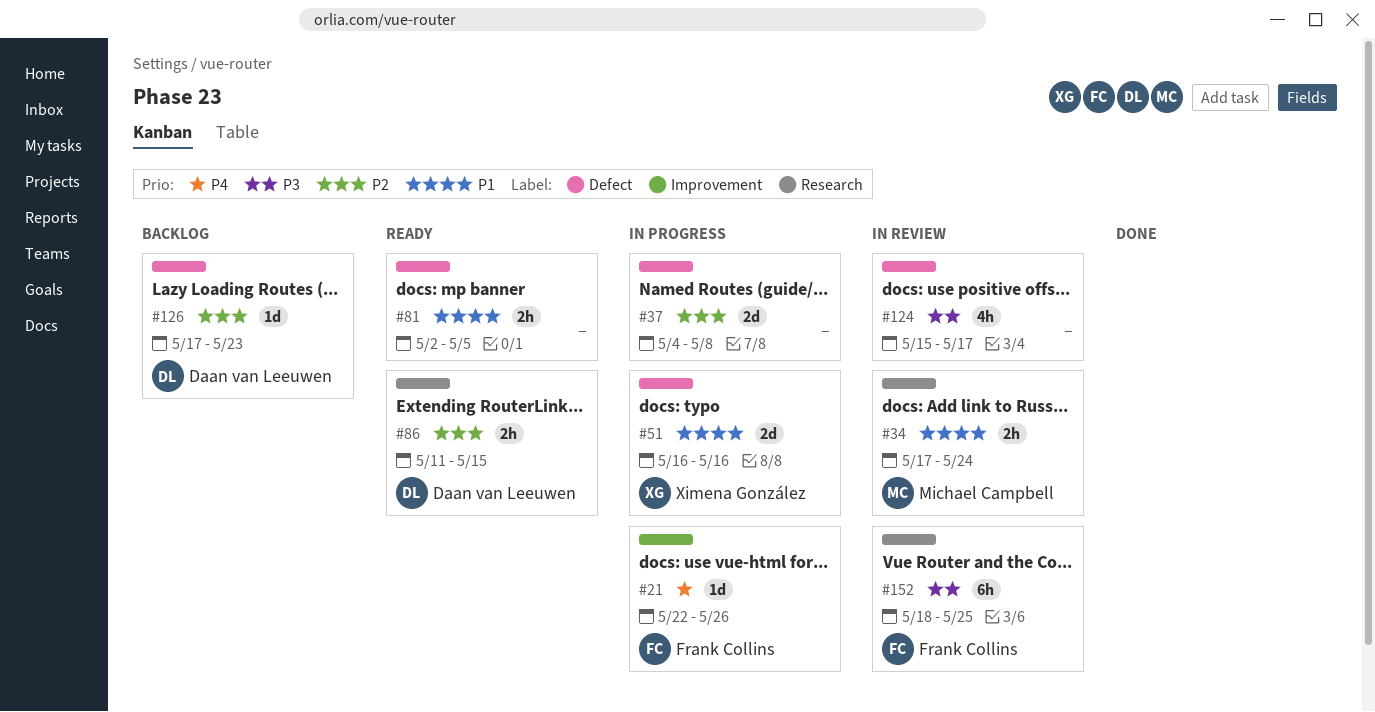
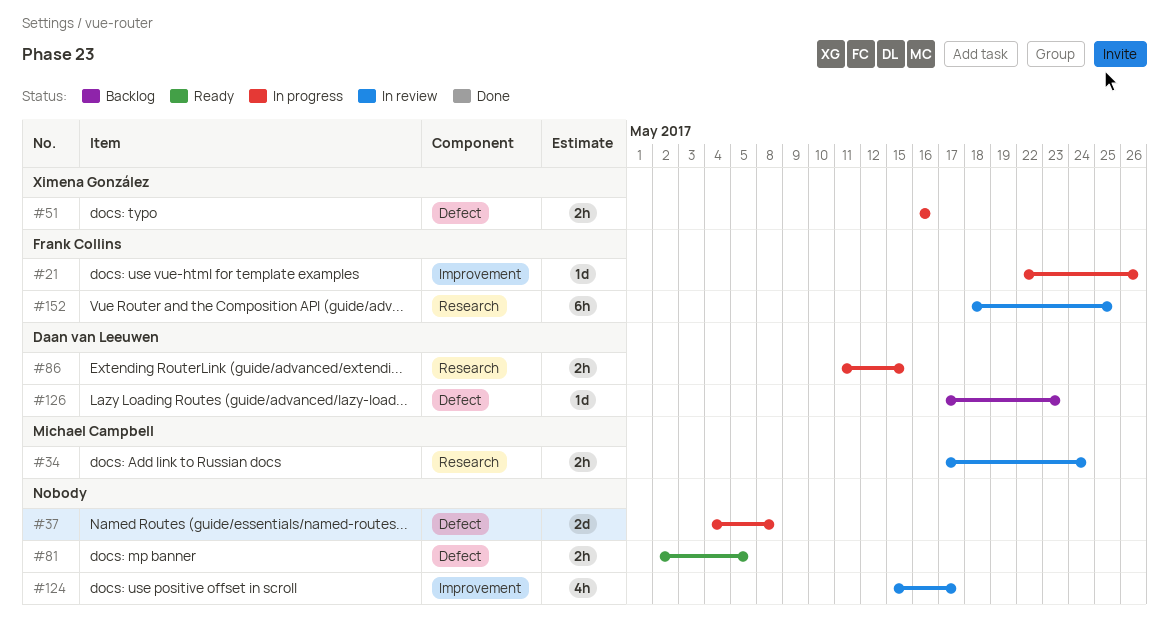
#51, estimate: 2d -> 2h
#86, status: Ready -> In progress
#124, label: Defect -> Improvement

